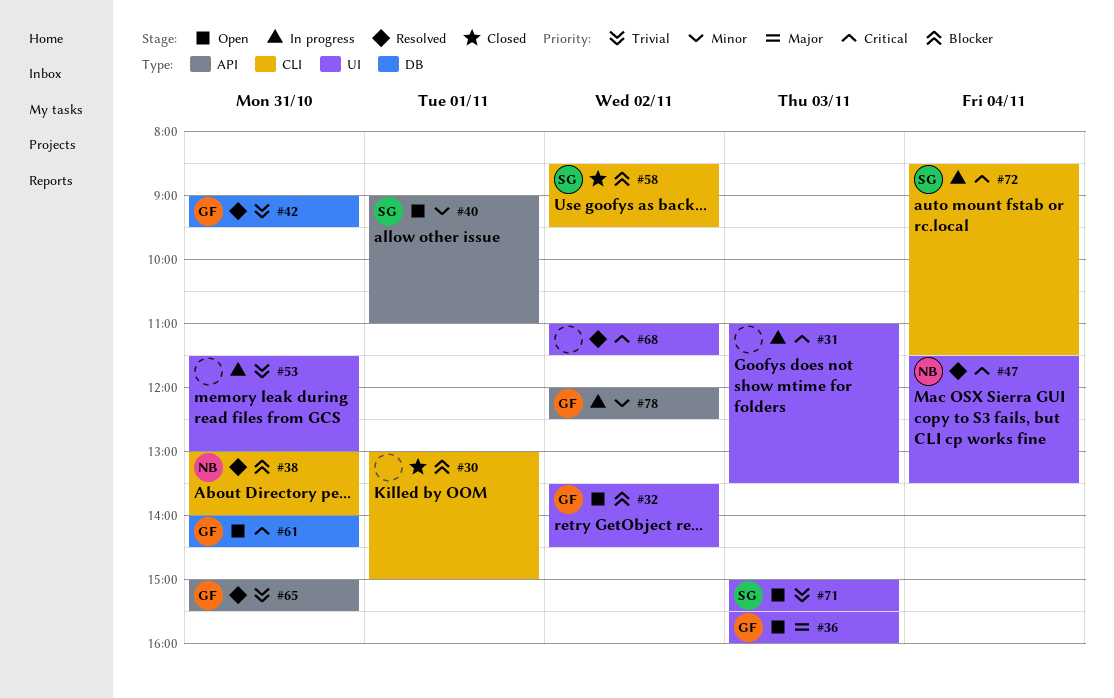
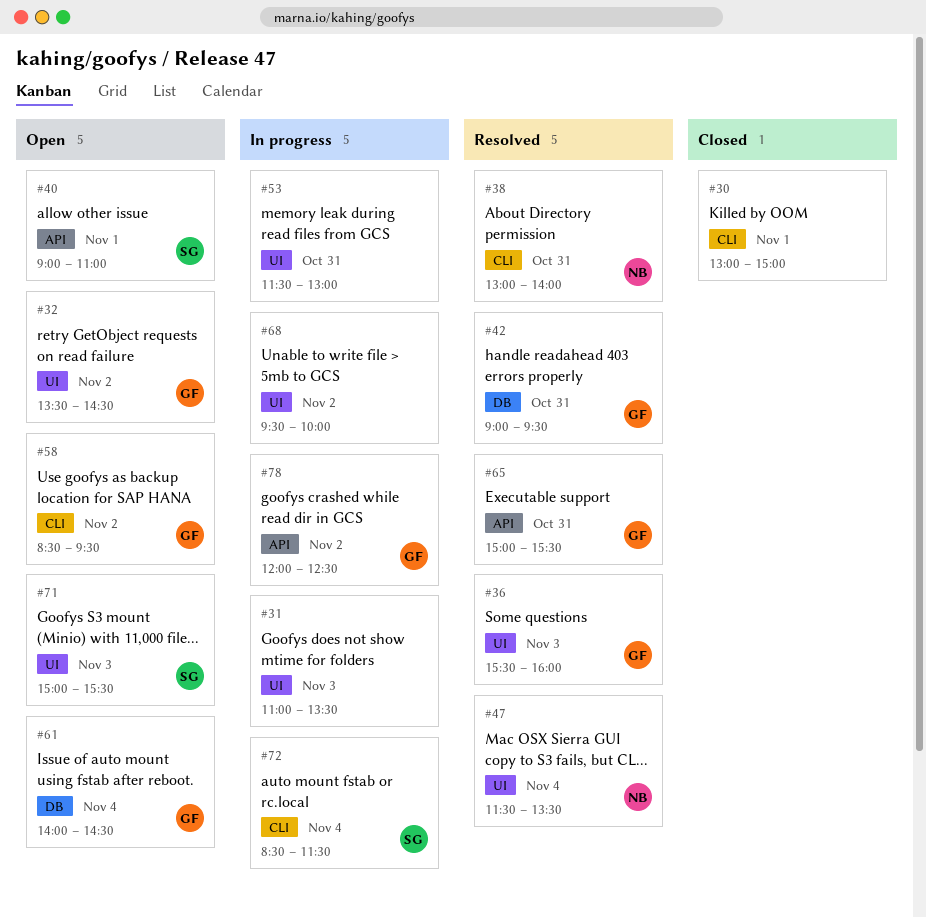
#36, status: Open -> Resolved
#58, status: Closed -> Open
#58, owner: SG -> GF
#61, day: Oct 31 -> Nov 4
#68, status: Resolved -> In progress
#68, begins: 11:00 -> 09:30
#68, ends: 11:30 -> 10:00

